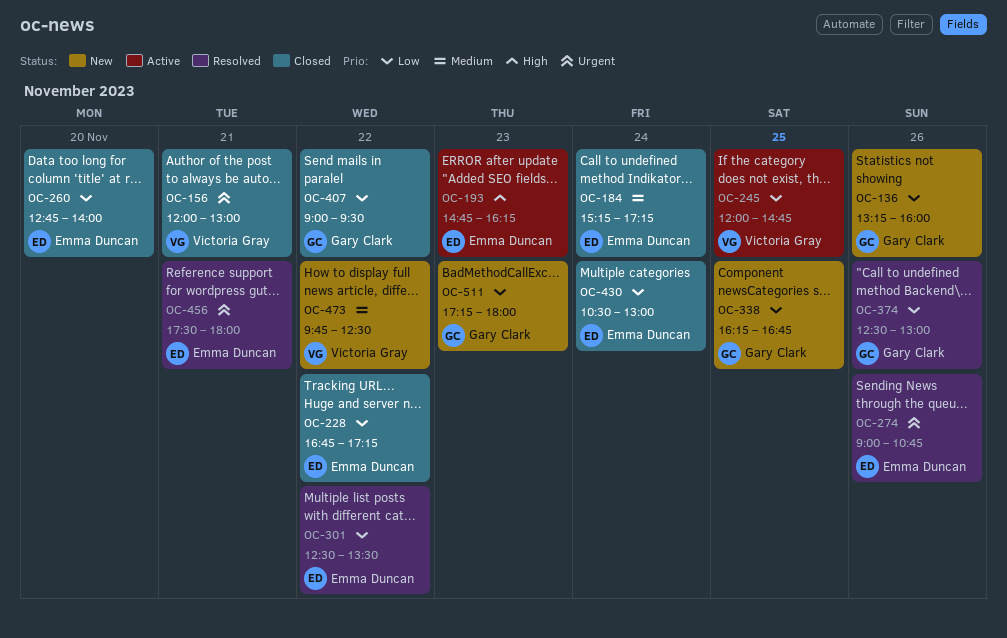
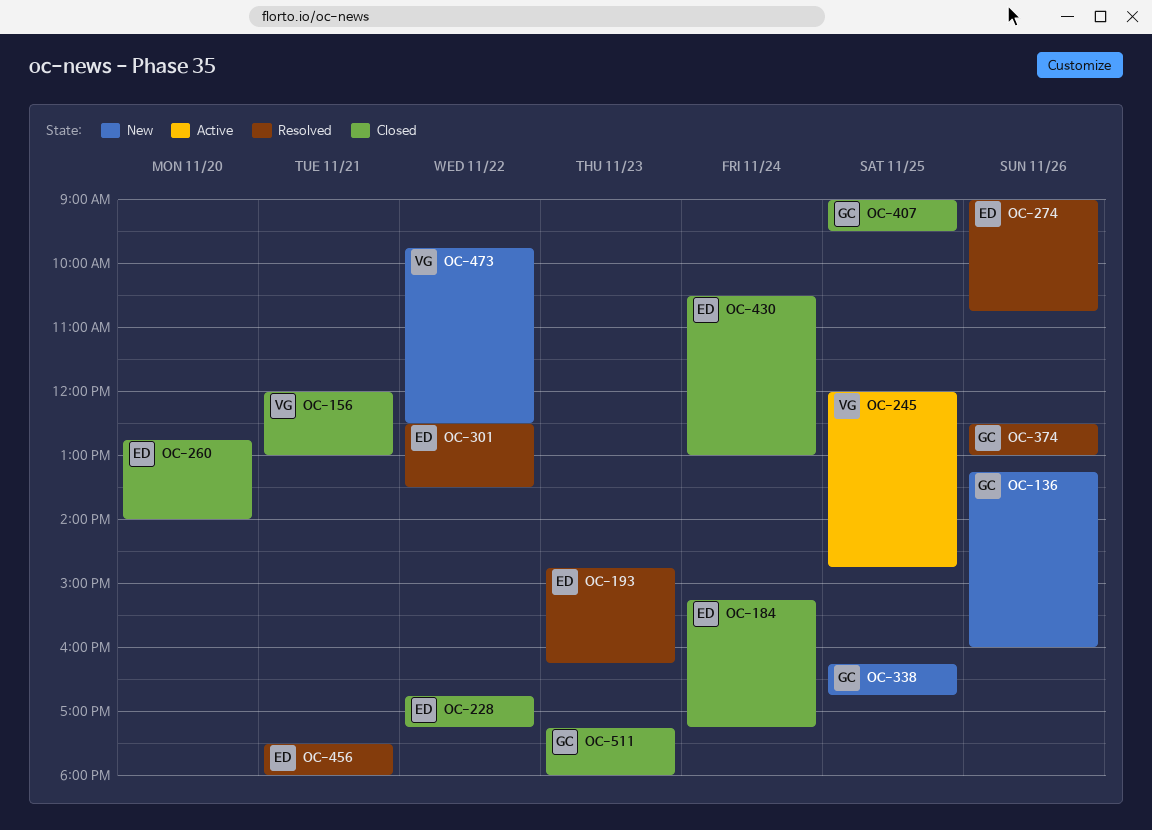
OC-193, status: Active -> Resolved
OC-407, day: Nov 22 -> Nov 25
OC-511, status: New -> Closed

